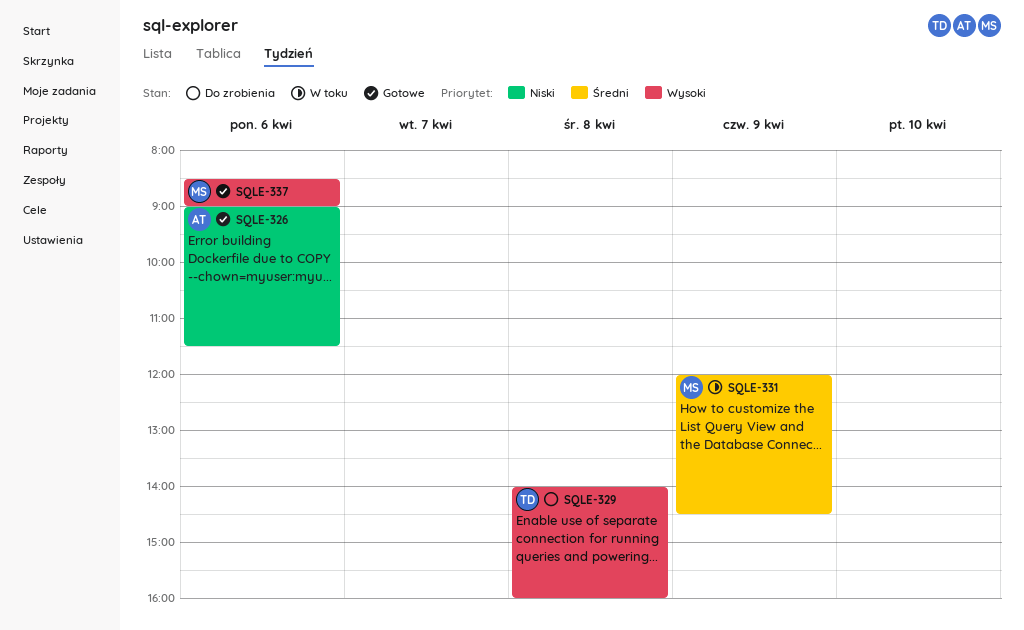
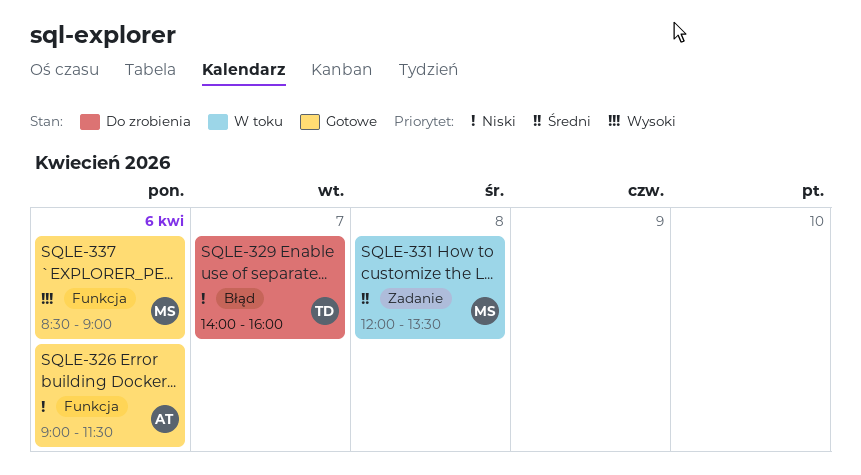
SQLE-329, priority: Wysoki -> Niski
SQLE-329, day: Apr 8 -> Apr 7
SQLE-331, day: Apr 9 -> Apr 8
SQLE-331, ends: 14:30 -> 13:30

